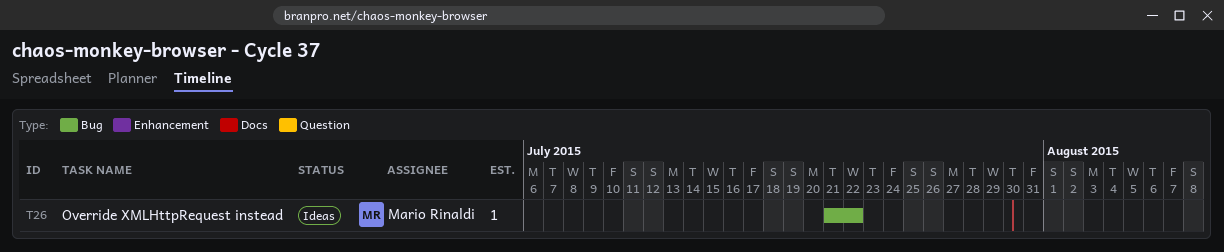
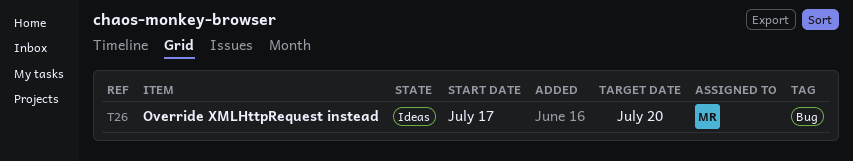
T26, start: Jul 21 -> Jul 17
T26, due: Jul 22 -> Jul 20

